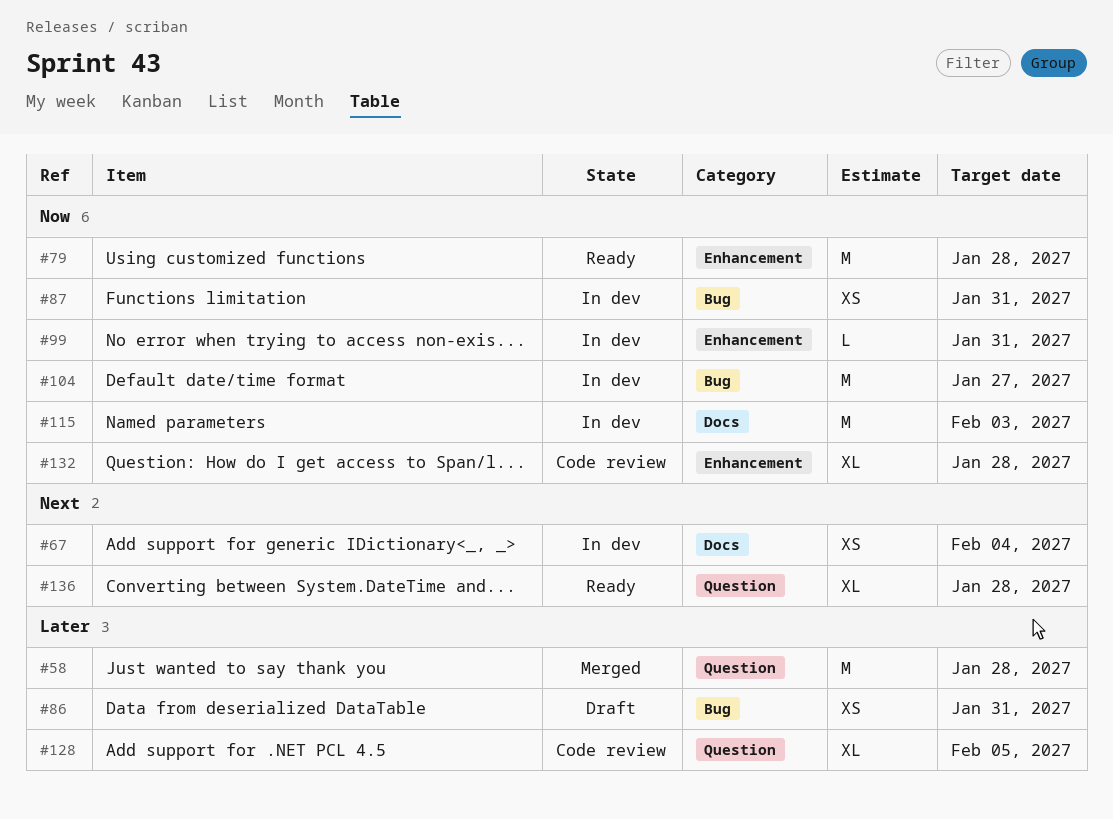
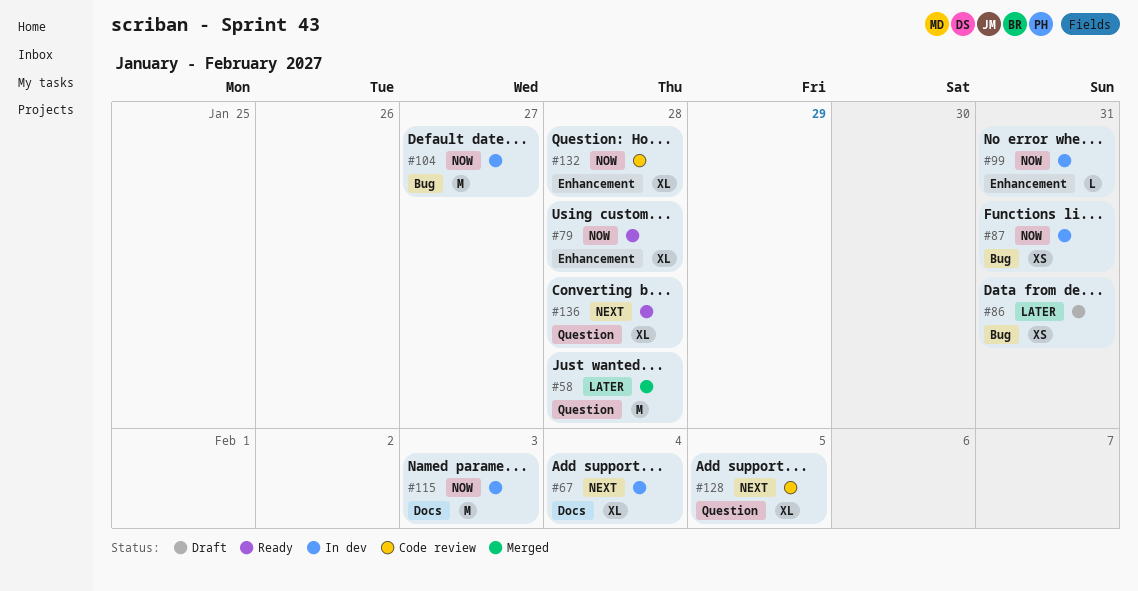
#67, estimate: XS -> XL
#79, estimate: M -> XL
#128, priority: Later -> Next

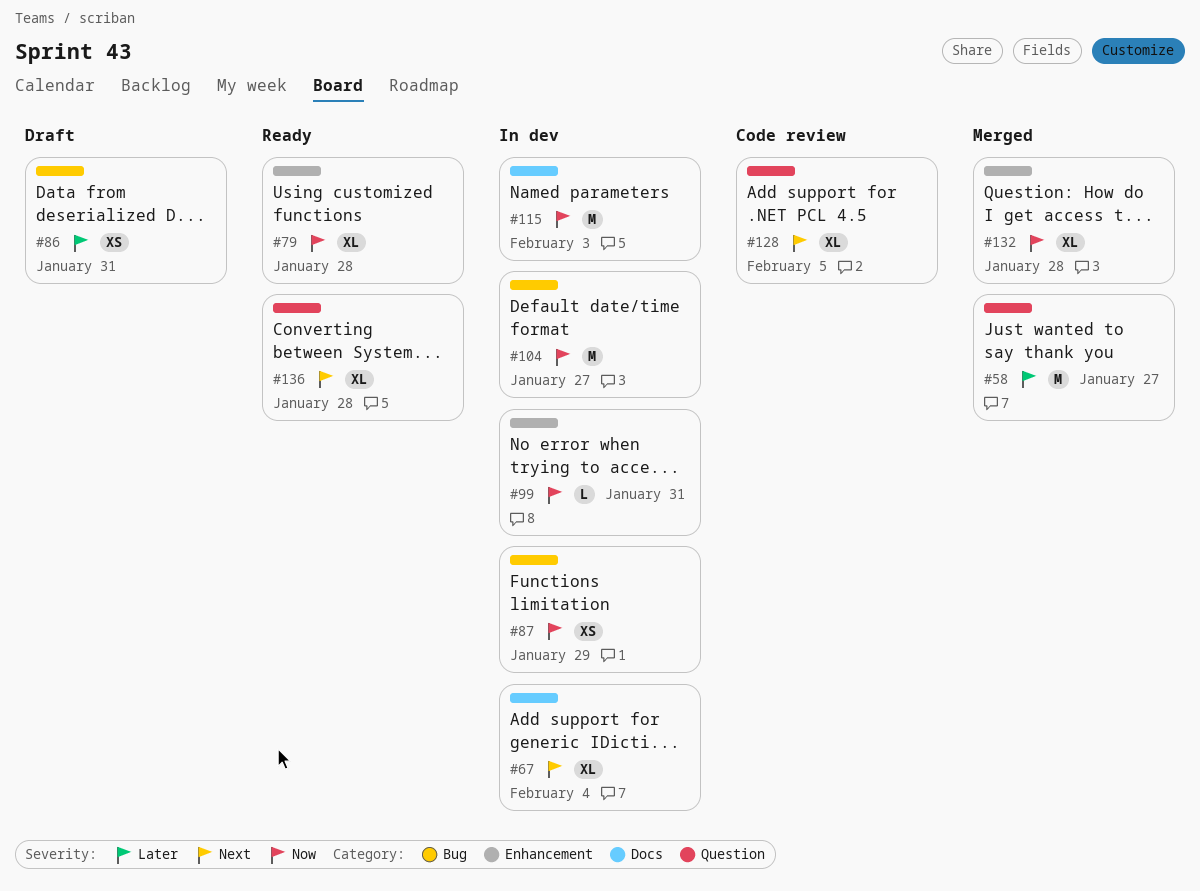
#58, due: Jan 28 -> Jan 27
#87, due: Jan 31 -> Jan 29
#132, status: Code review -> Merged

